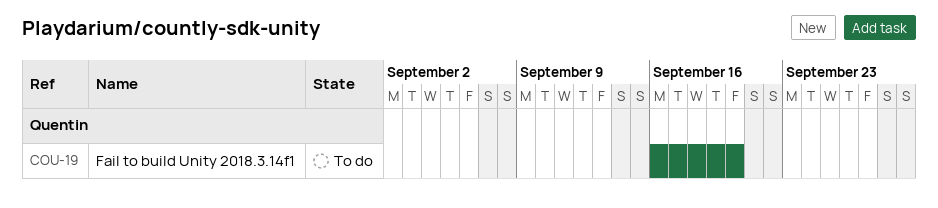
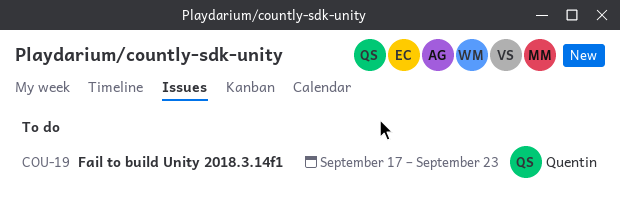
COU-19, start: Sep 16 -> Sep 17
COU-19, due: Sep 20 -> Sep 23

